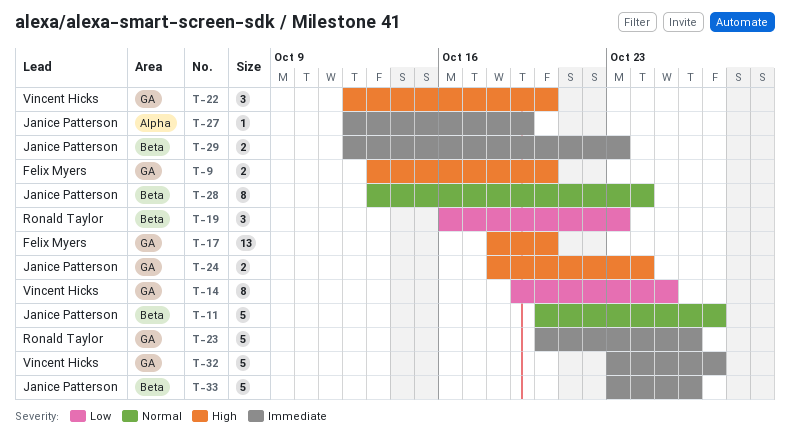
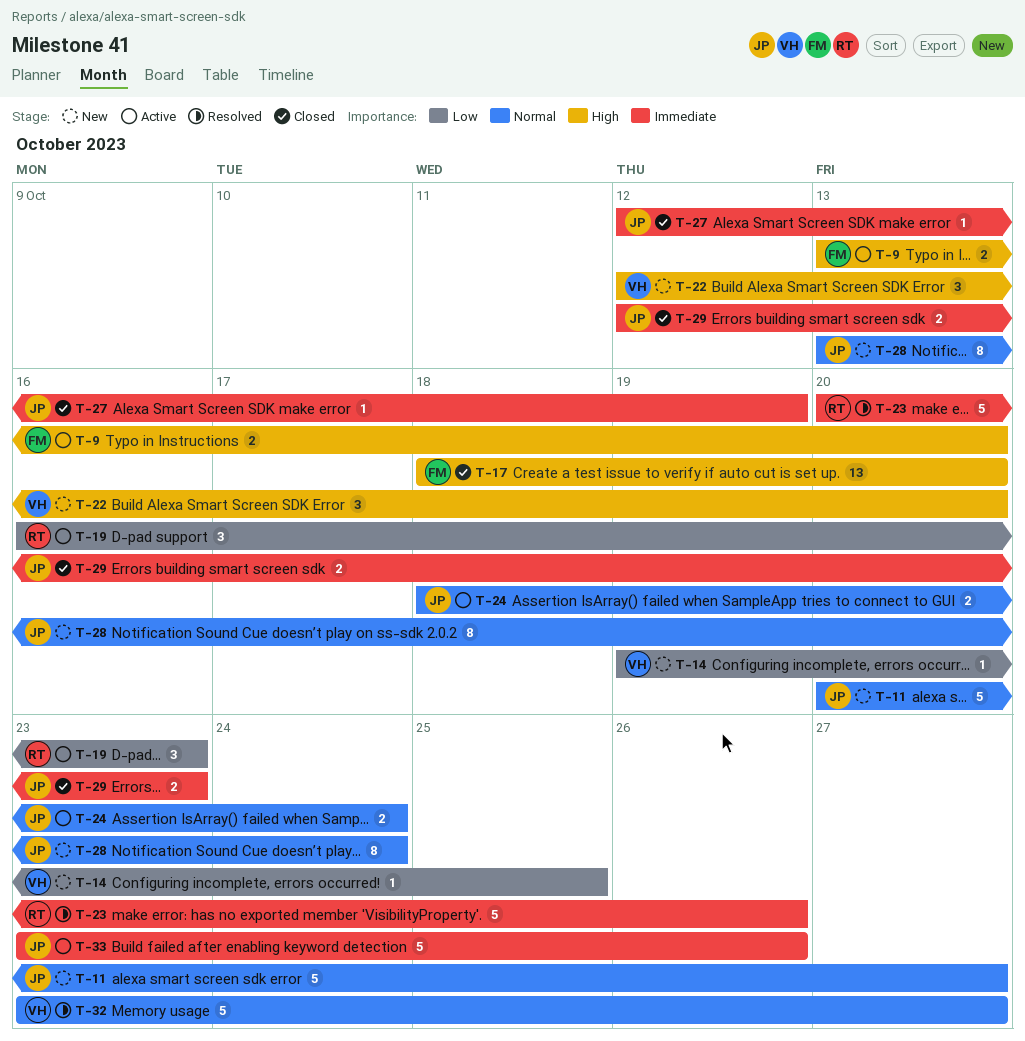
T-14, estimate: 8 -> 1
T-24, priority: High -> Normal
T-32, priority: Immediate -> Normal

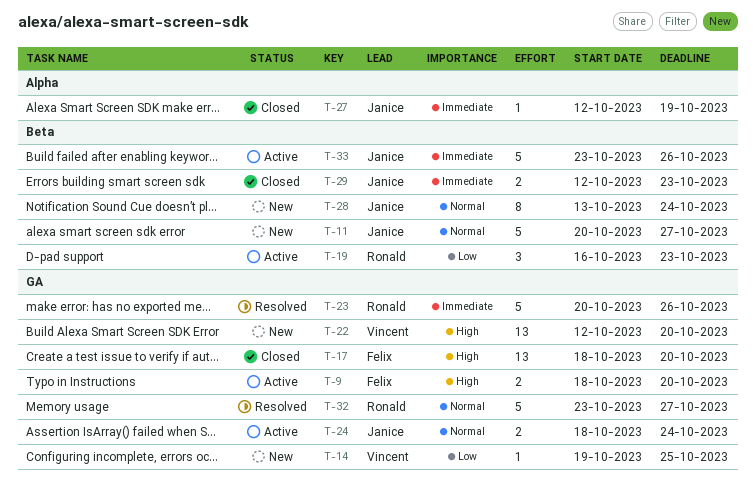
T-9, start: Oct 13 -> Oct 18
T-22, estimate: 3 -> 13
T-32, owner: Vincent -> Ronald

